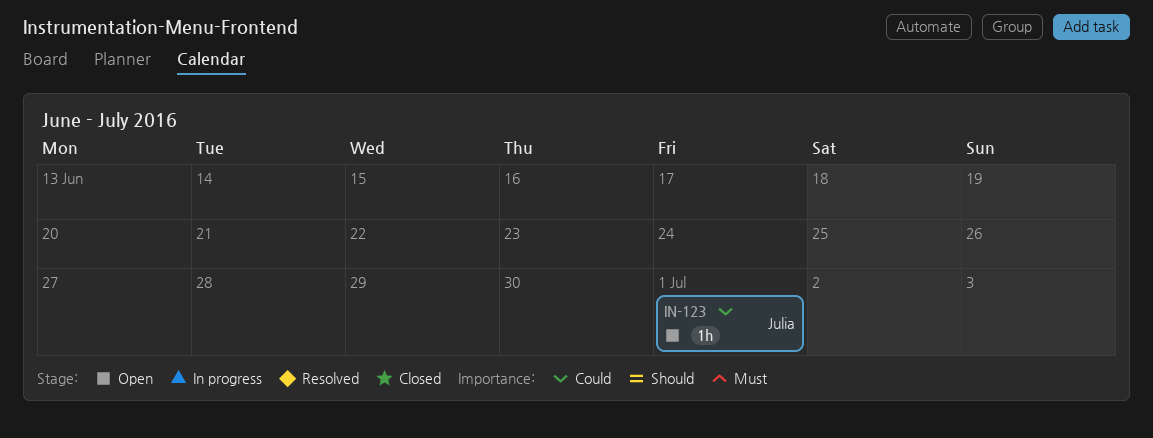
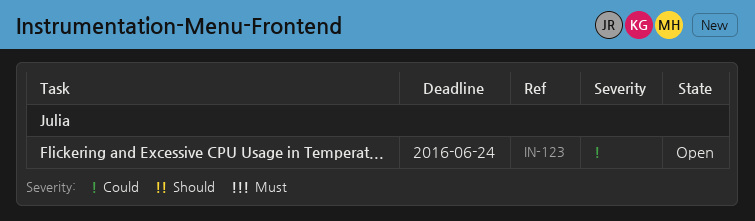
IN-123, due: Jul 1 -> Jun 24

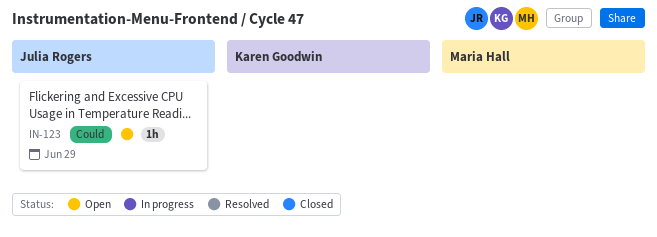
IN-123, due: Jun 24 -> Jun 29

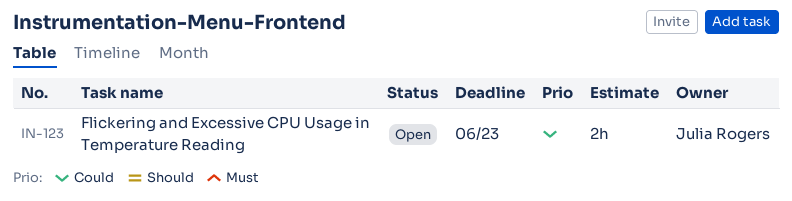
IN-123, estimate: 1h -> 2h
IN-123, due: Jun 29 -> Jun 23

